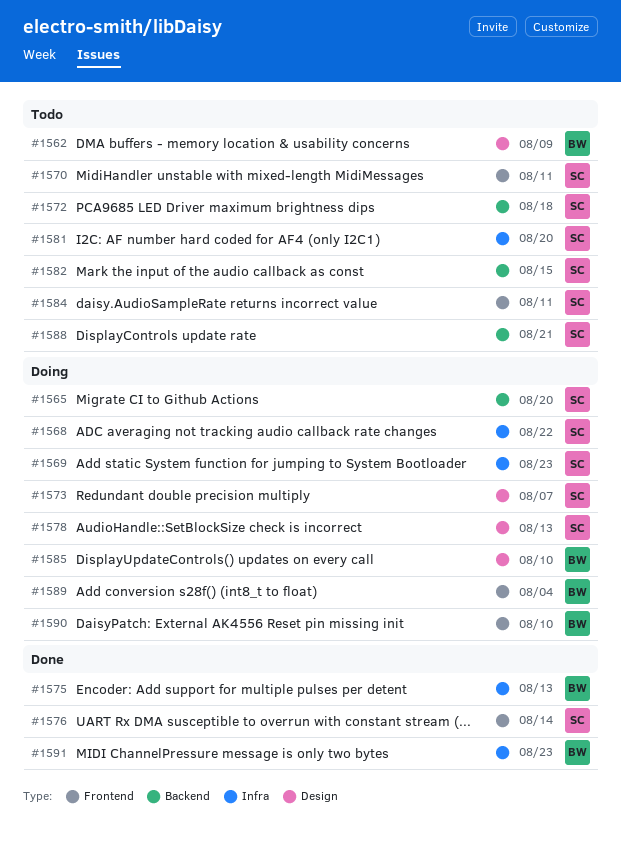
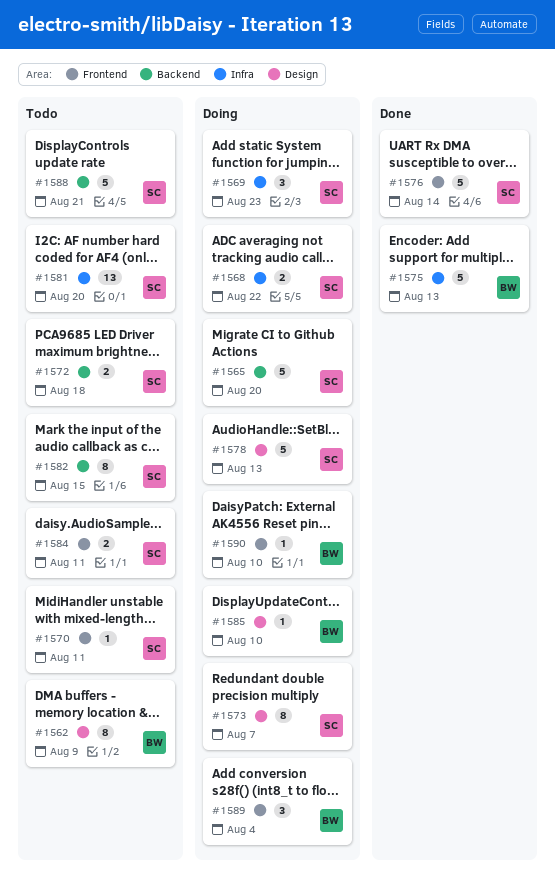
#1591: present -> none

